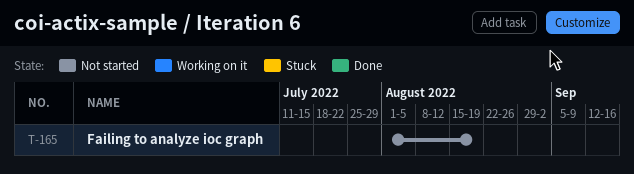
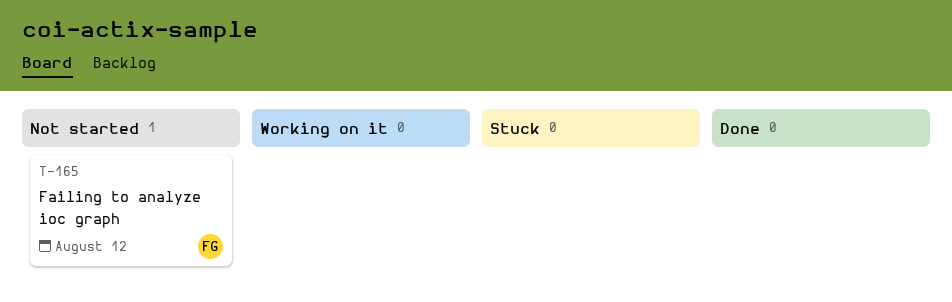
T-165, due: Aug 19 -> Aug 12

